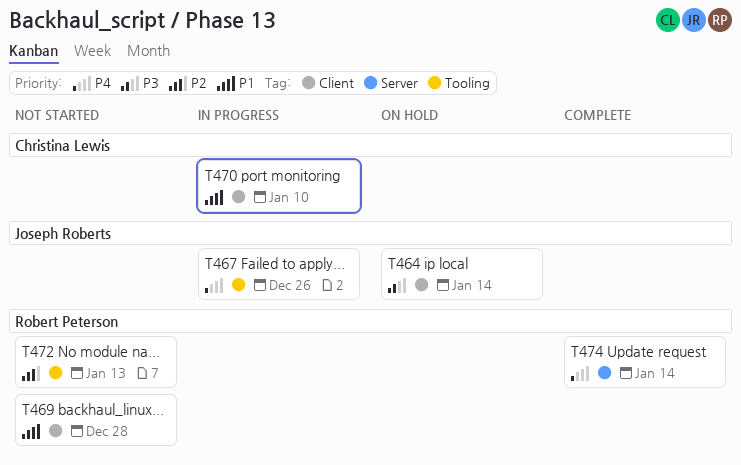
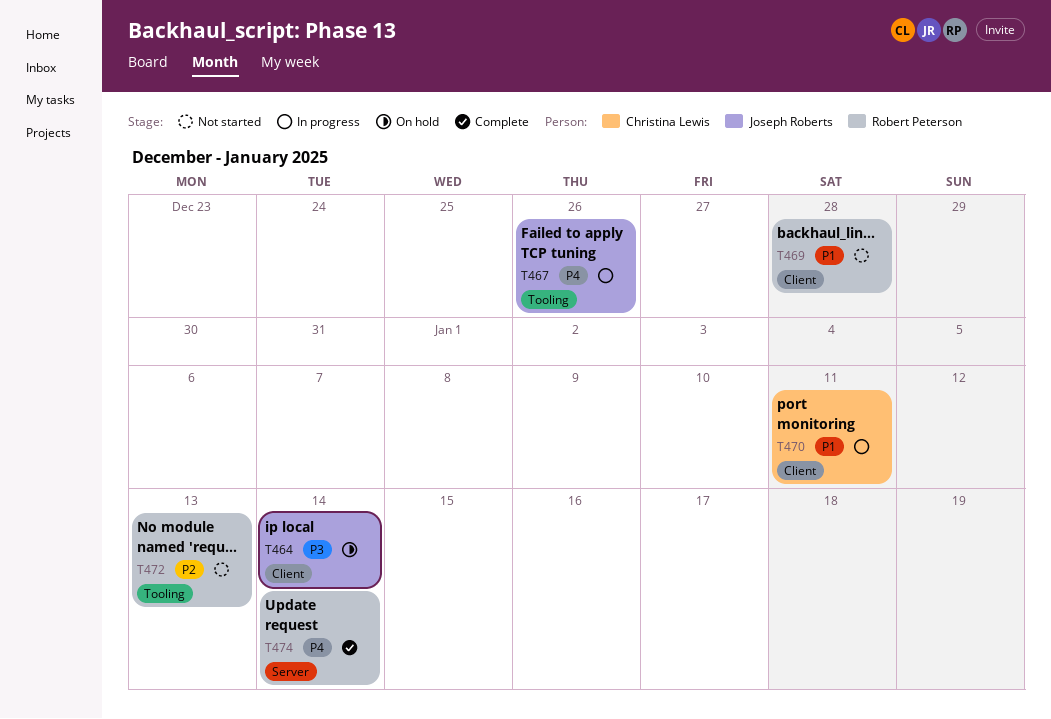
T470, due: Jan 10 -> Jan 11

